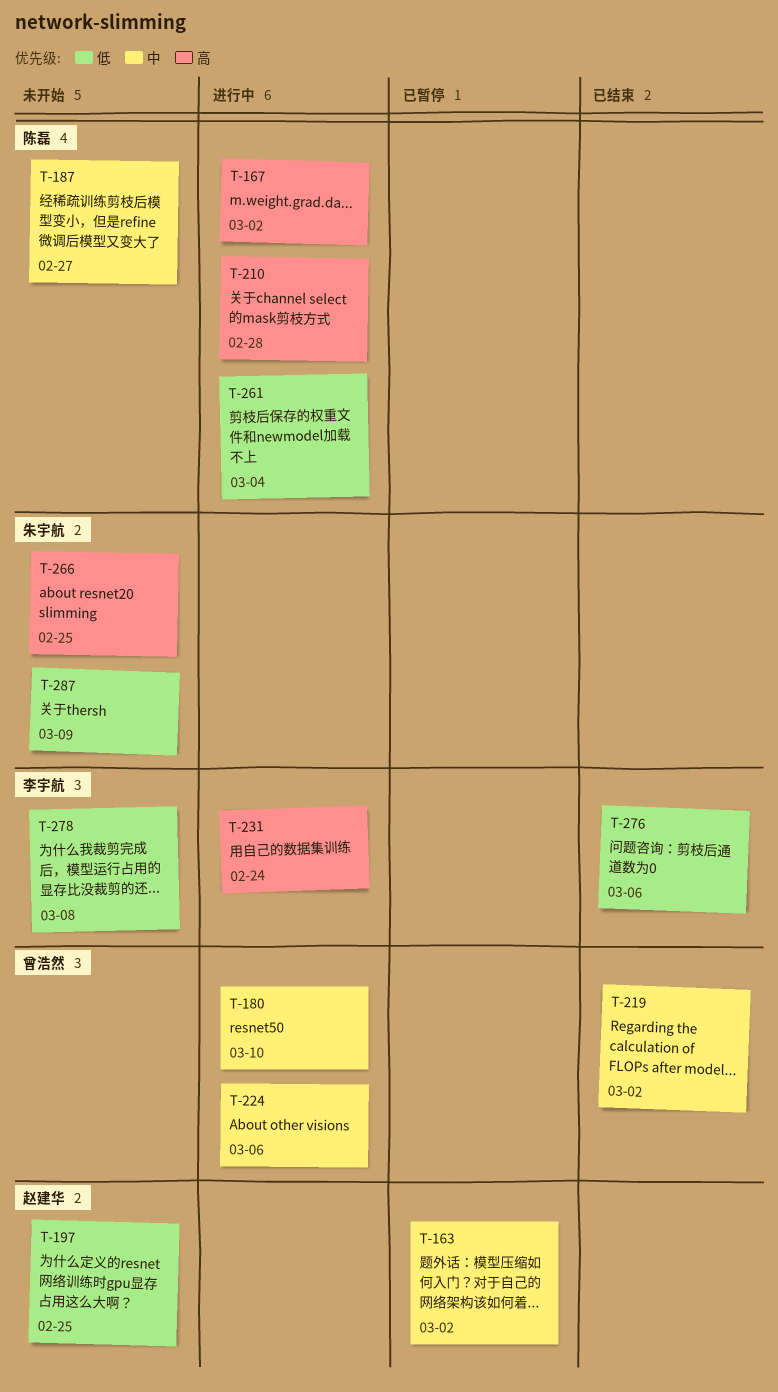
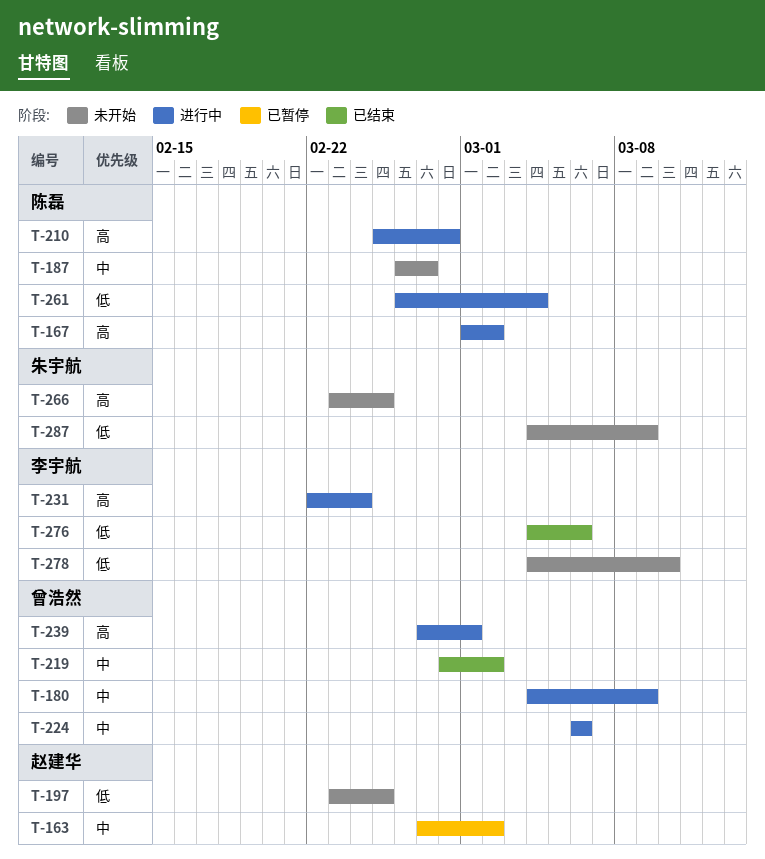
T-180, due: Mar 10 -> Mar 9
T-239: none -> present
T-278, due: Mar 8 -> Mar 10

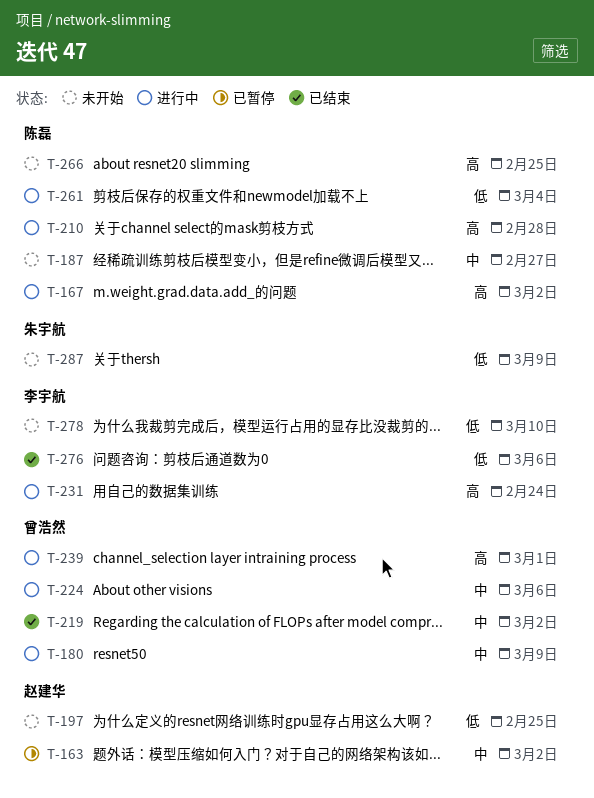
T-266, owner: 朱宇航 -> 陈磊

